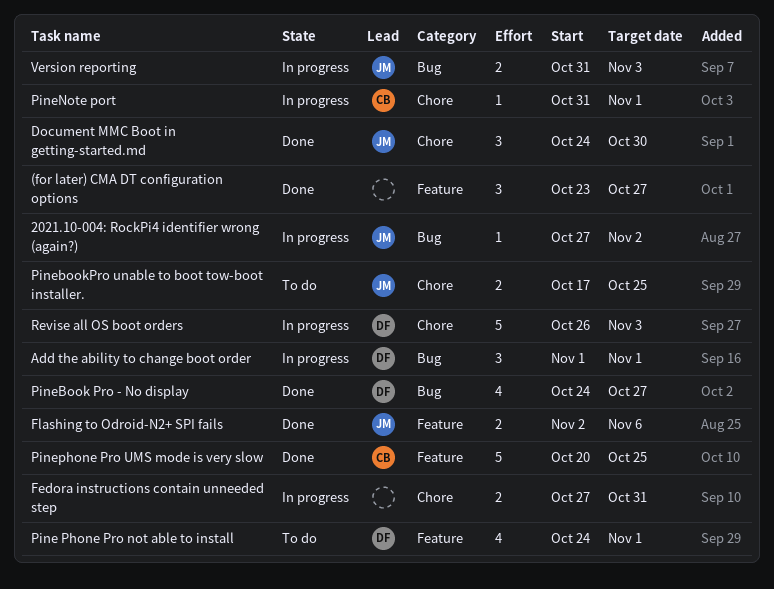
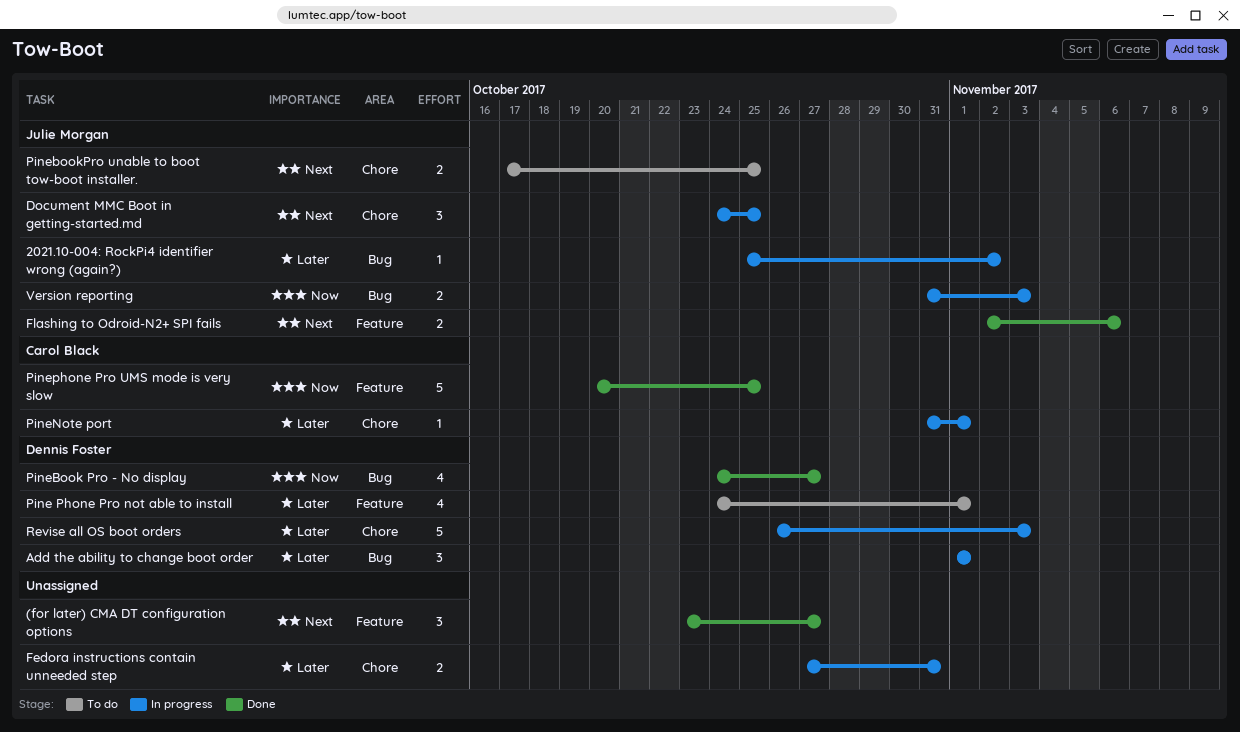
2021.10-004: RockPi4 identifier wrong (again?), start: Oct 27 -> Oct 25
Document MMC Boot in getting-started.md, status: Done -> In progress
Document MMC Boot in getting-started.md, due: Oct 30 -> Oct 25

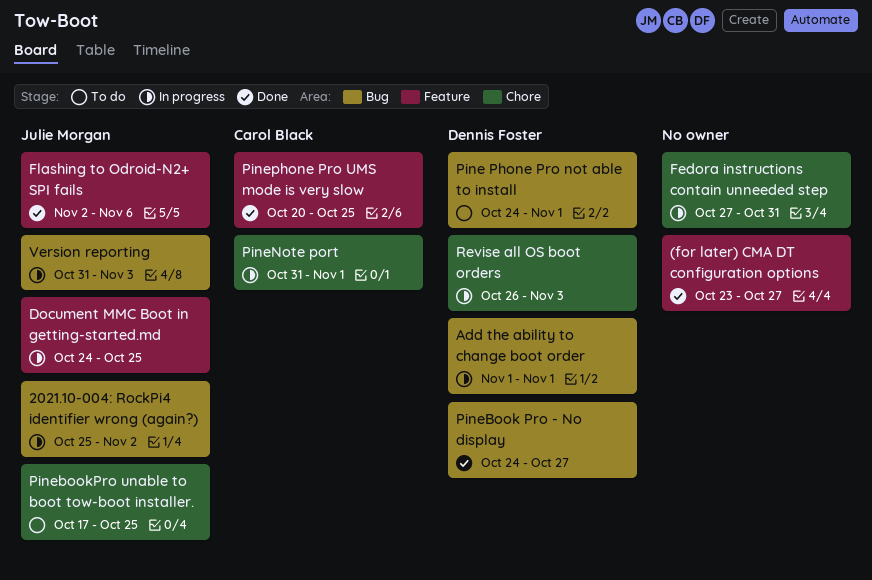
Document MMC Boot in getting-started.md, label: Chore -> Feature
Pine Phone Pro not able to install, label: Feature -> Bug

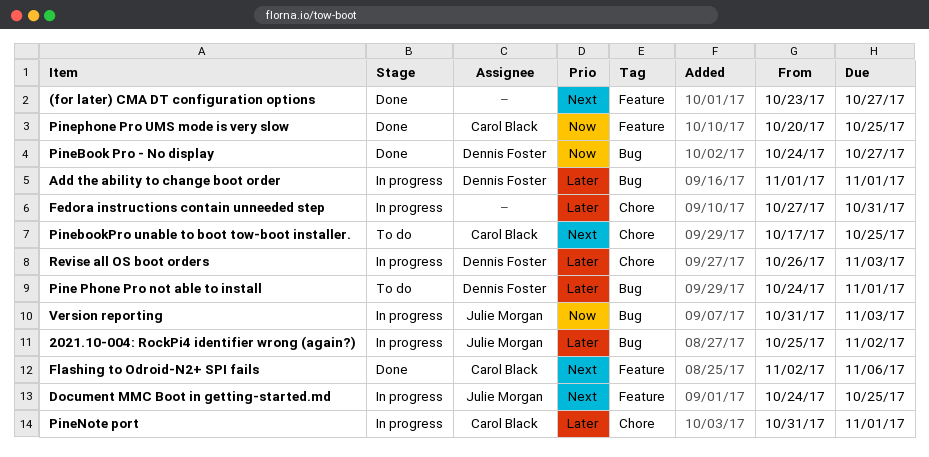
Flashing to Odroid-N2+ SPI fails, owner: Julie Morgan -> Carol Black
PinebookPro unable to boot tow-boot installer., owner: Julie Morgan -> Carol Black

